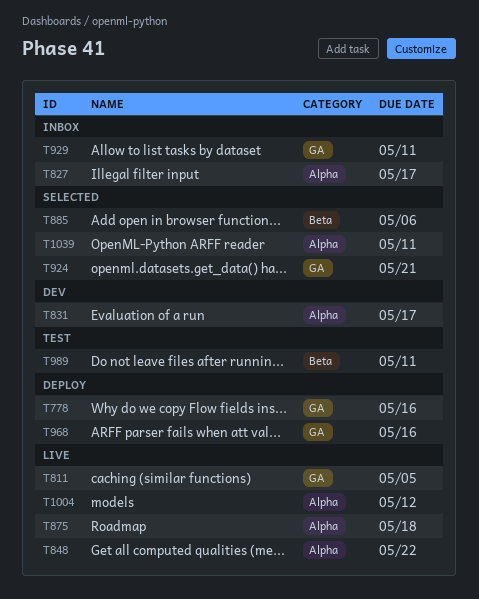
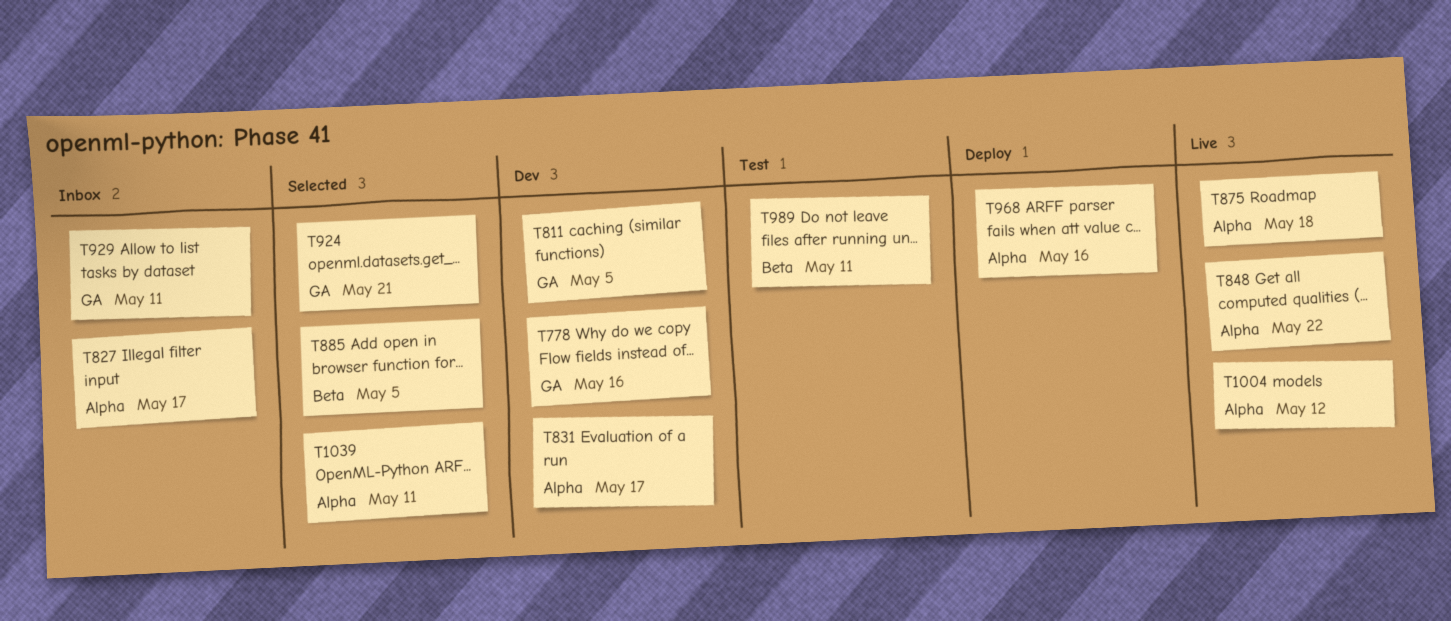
T778, status: Deploy -> Dev
T811, status: Live -> Dev
T885, due: May 6 -> May 5
T968, label: GA -> Alpha

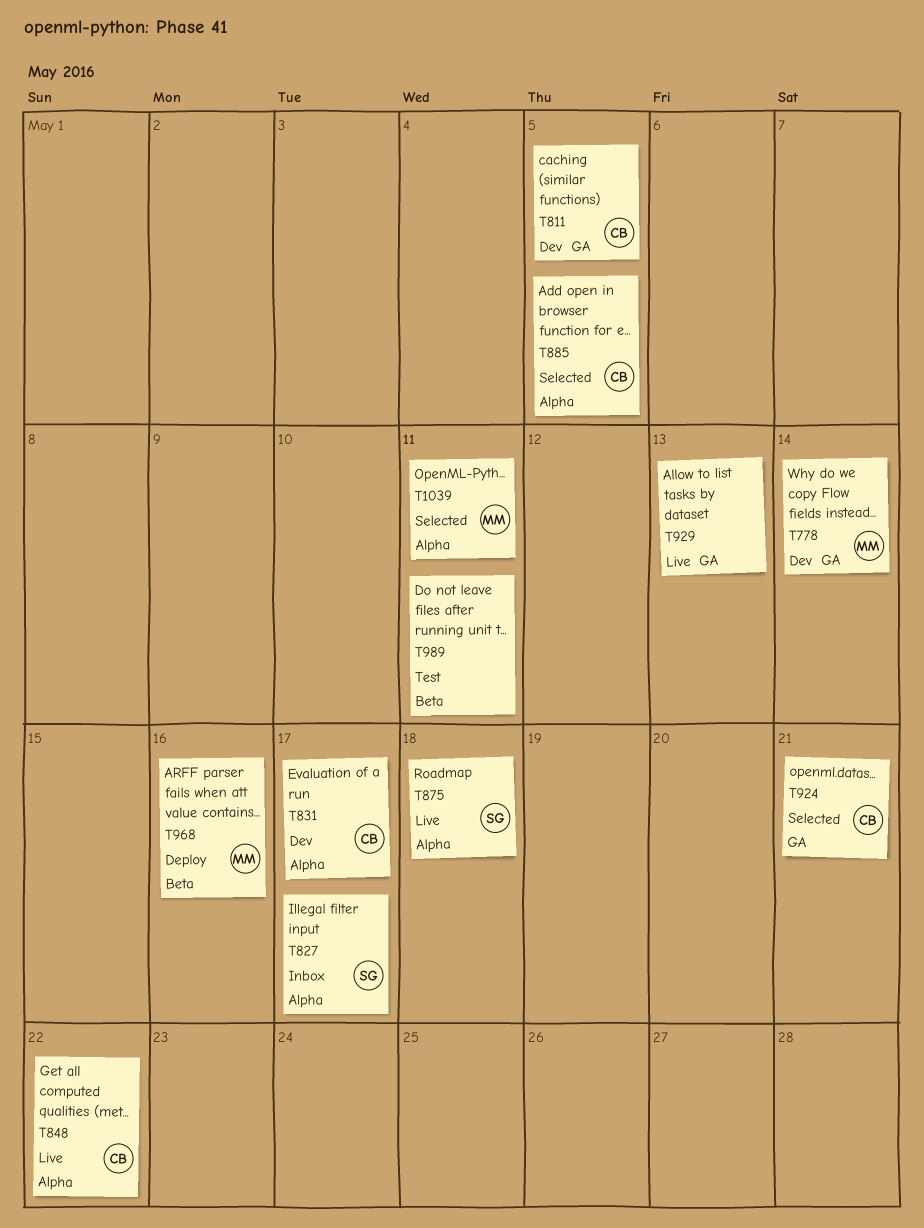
T778, due: May 16 -> May 14
T885, label: Beta -> Alpha
T929, status: Inbox -> Live
T929, due: May 11 -> May 13
T968, label: Alpha -> Beta
T1004: present -> none

